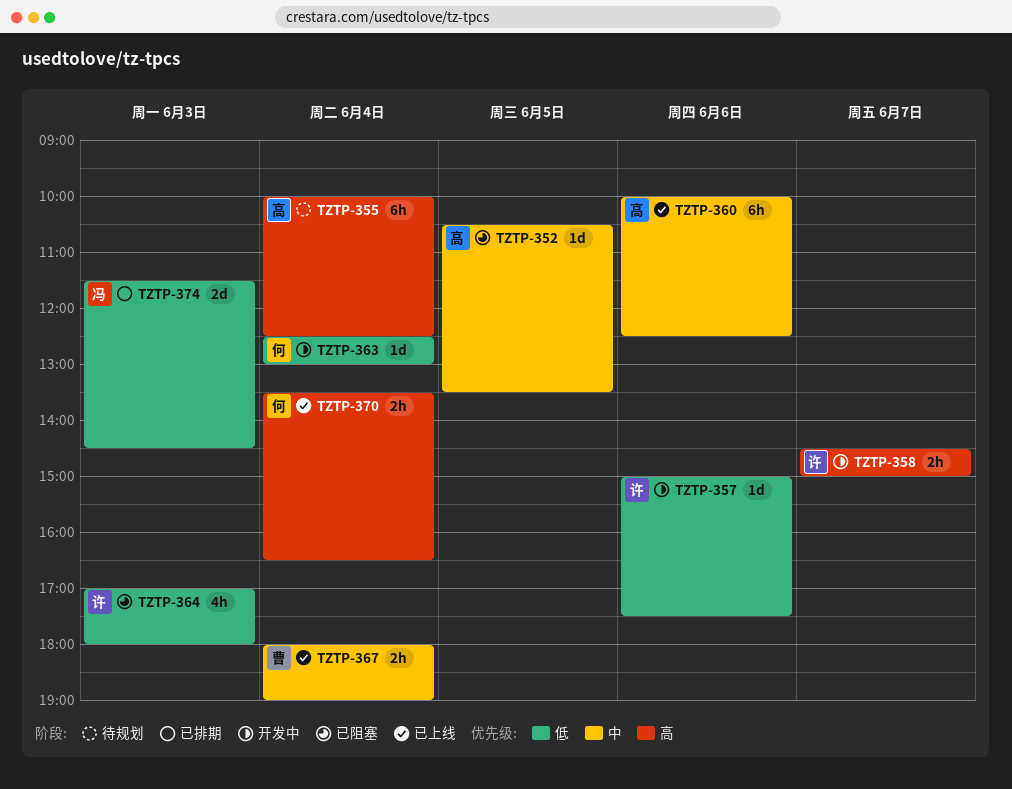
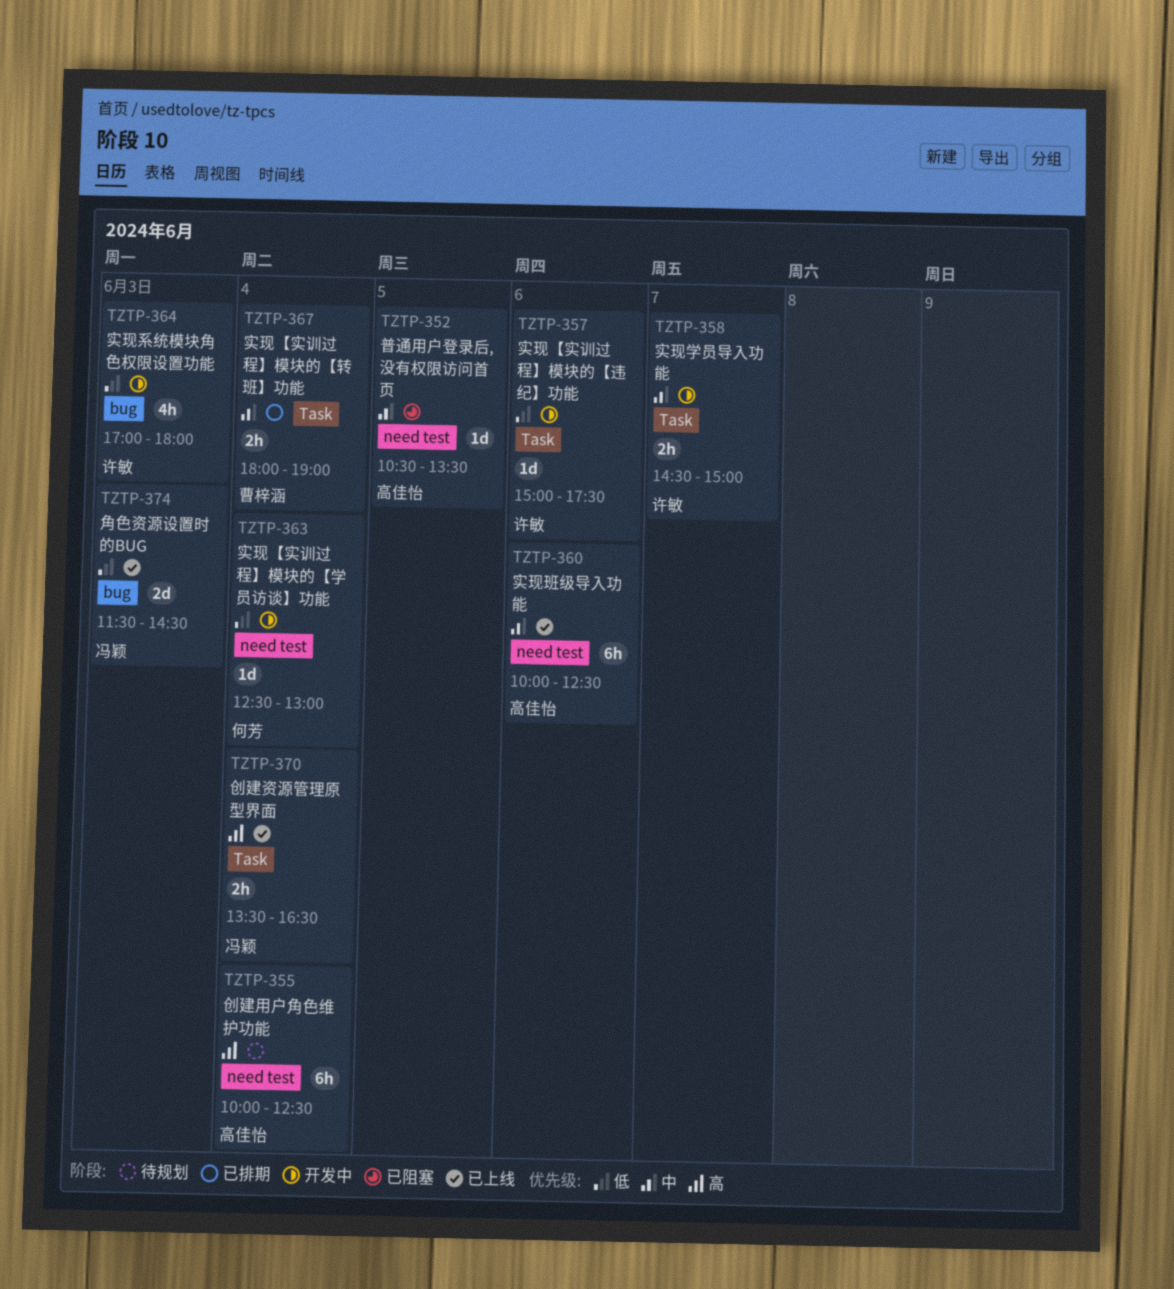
TZTP-358, priority: 高 -> 中
TZTP-364, status: 已阻塞 -> 开发中
TZTP-367, status: 已上线 -> 已排期
TZTP-370, owner: 何芳 -> 冯颖
TZTP-374, status: 已排期 -> 已上线

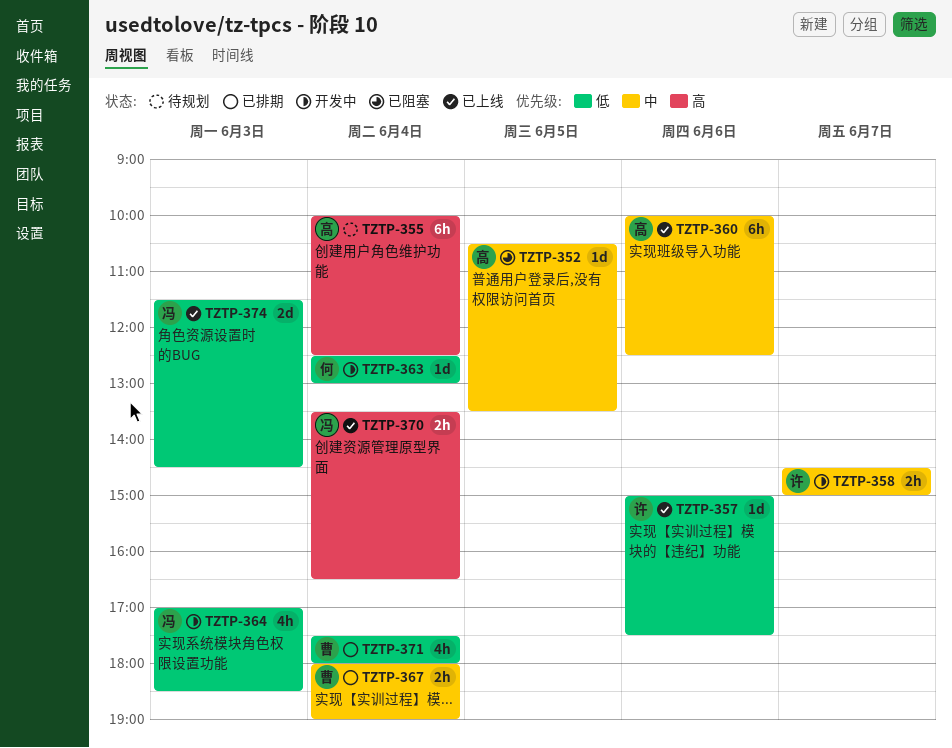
TZTP-357, status: 开发中 -> 已上线
TZTP-364, owner: 许敏 -> 冯颖
TZTP-364, ends: 18:00 -> 18:30
TZTP-371: none -> present

